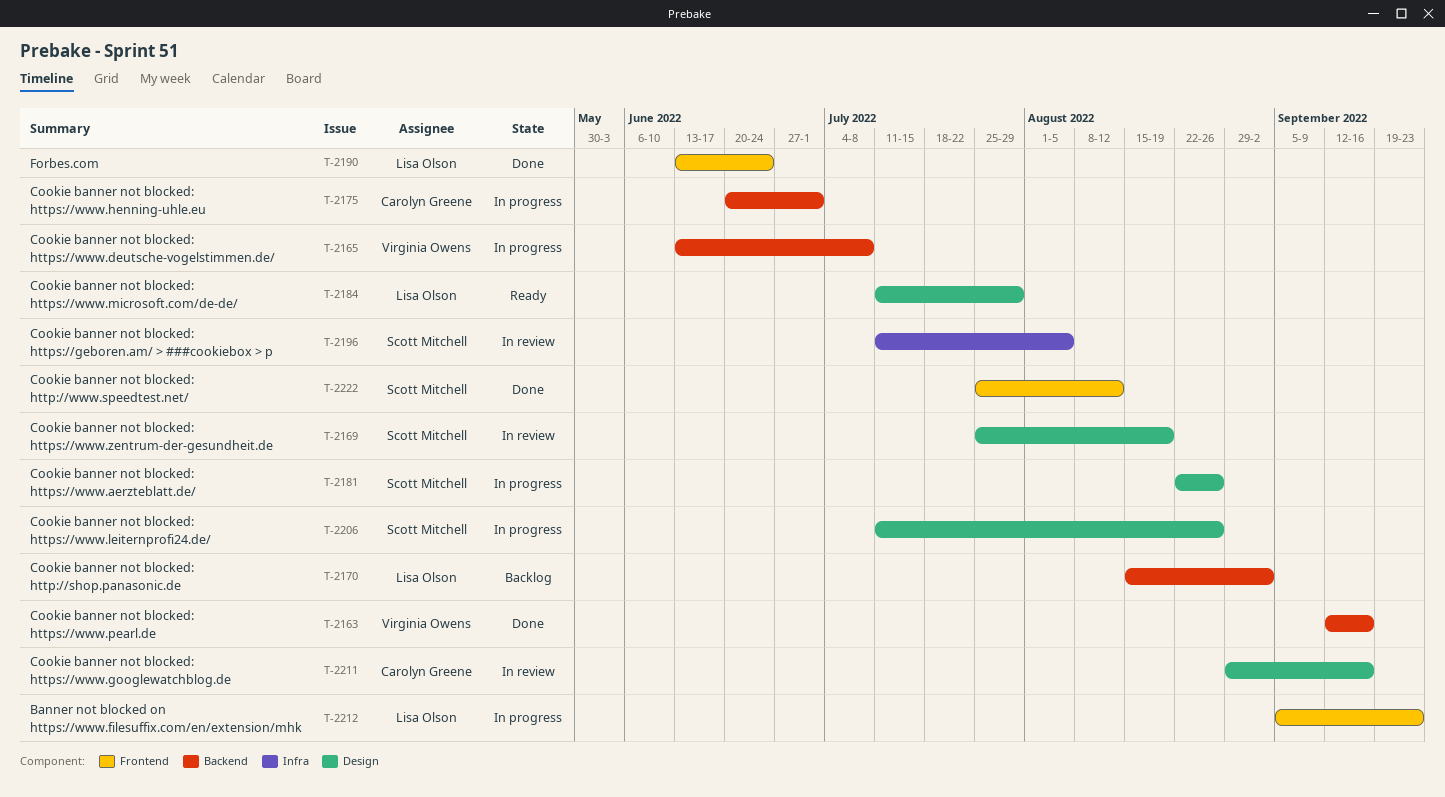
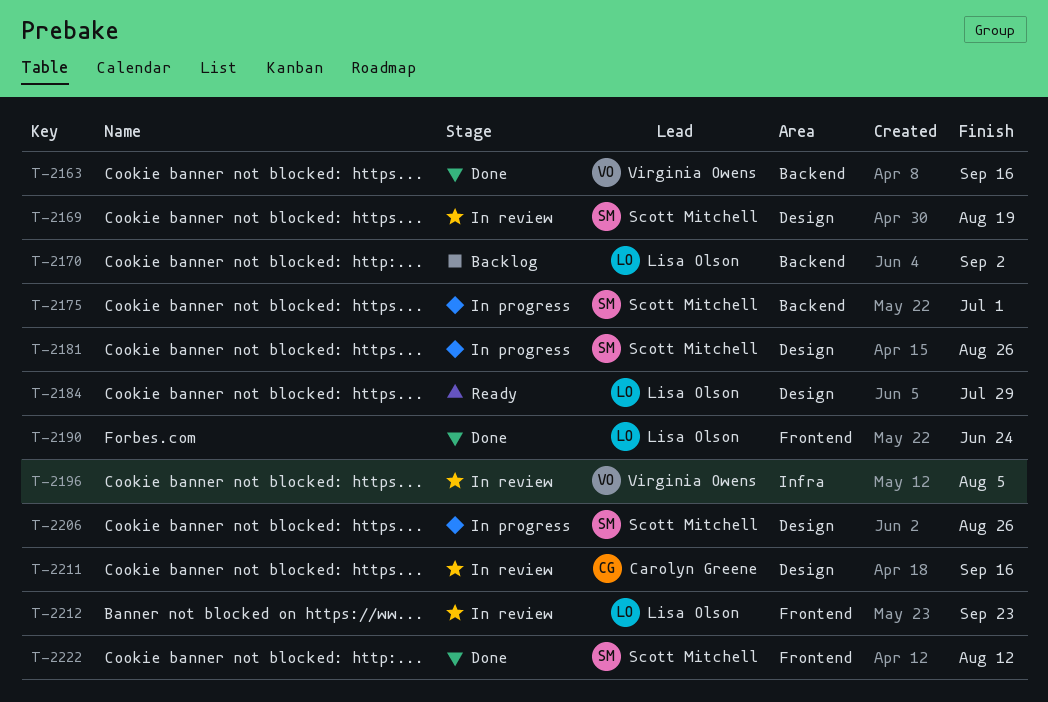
T-2165: present -> none
T-2175, owner: Carolyn Greene -> Scott Mitchell
T-2196, owner: Scott Mitchell -> Virginia Owens
T-2212, status: In progress -> In review

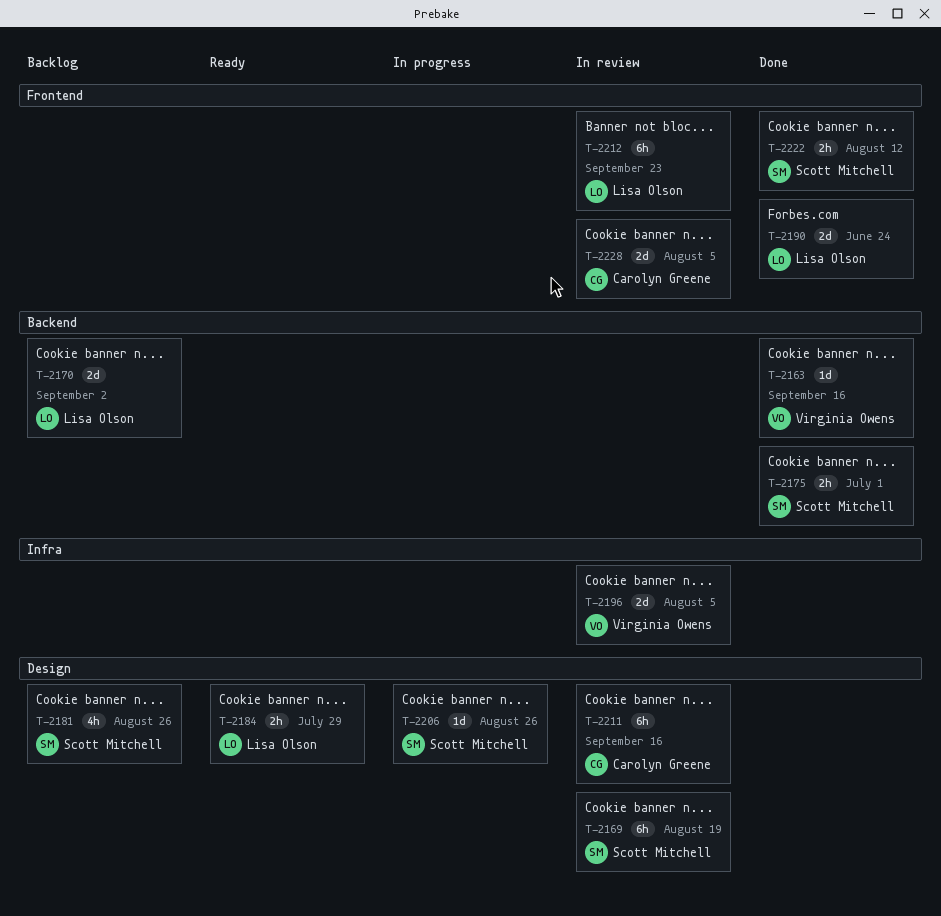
T-2175, status: In progress -> Done
T-2181, status: In progress -> Backlog
T-2228: none -> present

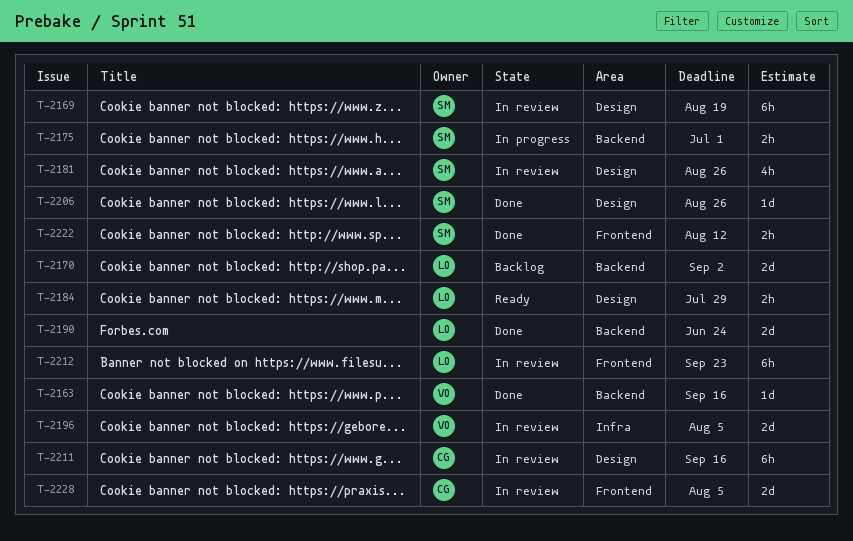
T-2175, status: Done -> In progress
T-2181, status: Backlog -> In review
T-2190, label: Frontend -> Backend
T-2206, status: In progress -> Done

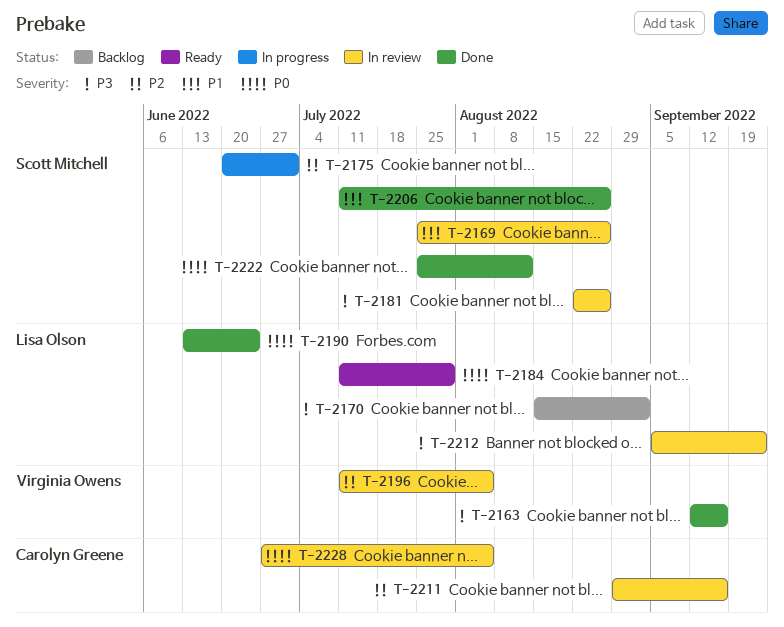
T-2169, due: Aug 19 -> Aug 26

